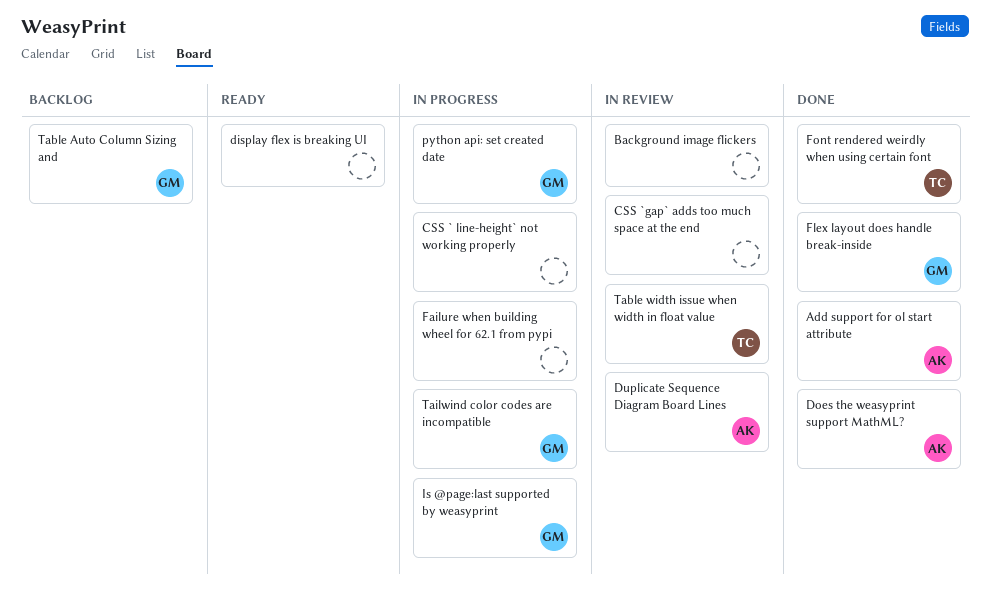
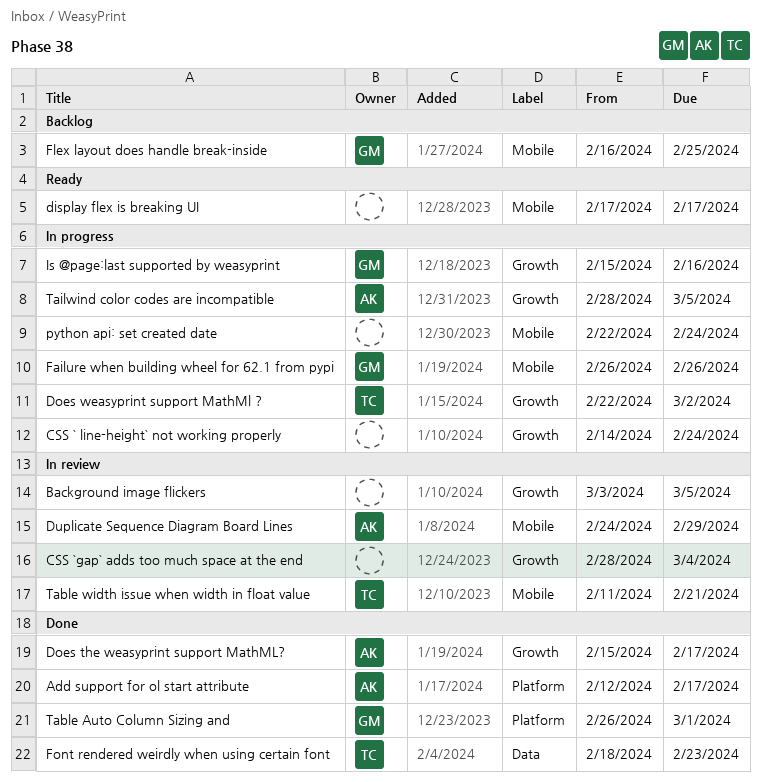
Does weasyprint support MathMl ?: none -> present
Failure when building wheel for 62.1 from pypi, owner: none -> GM
Flex layout does handle break-inside, status: Done -> Backlog
python api: set created date, owner: GM -> none
Table Auto Column Sizing and, status: Backlog -> Done
Tailwind color codes are incompatible, owner: GM -> AK

